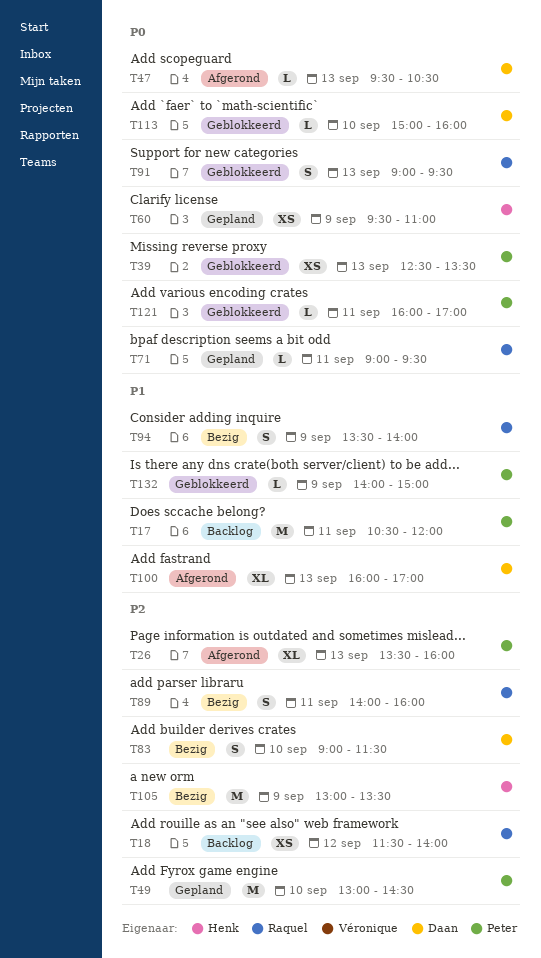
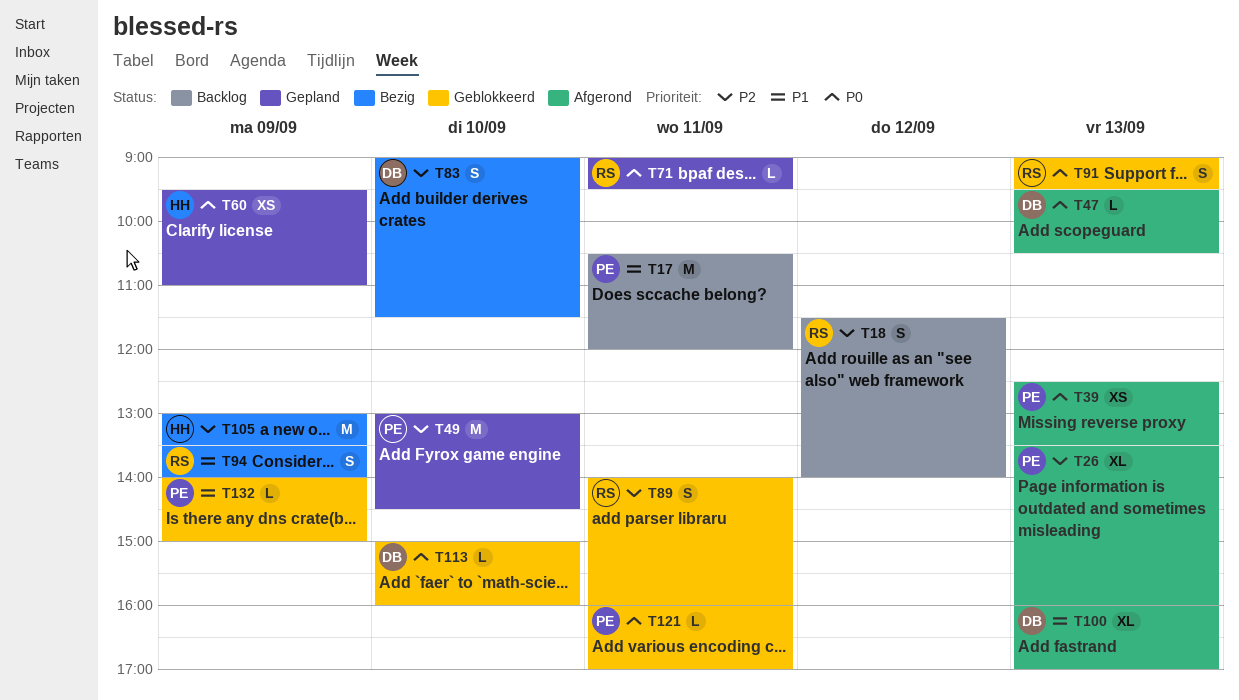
T18, estimate: XS -> S
T39, status: Geblokkeerd -> Afgerond
T89, status: Bezig -> Geblokkeerd

